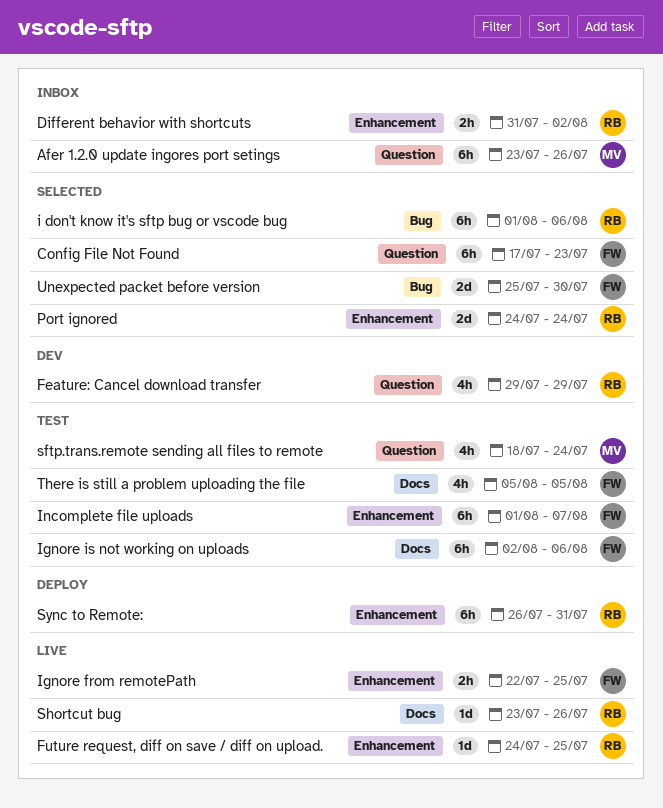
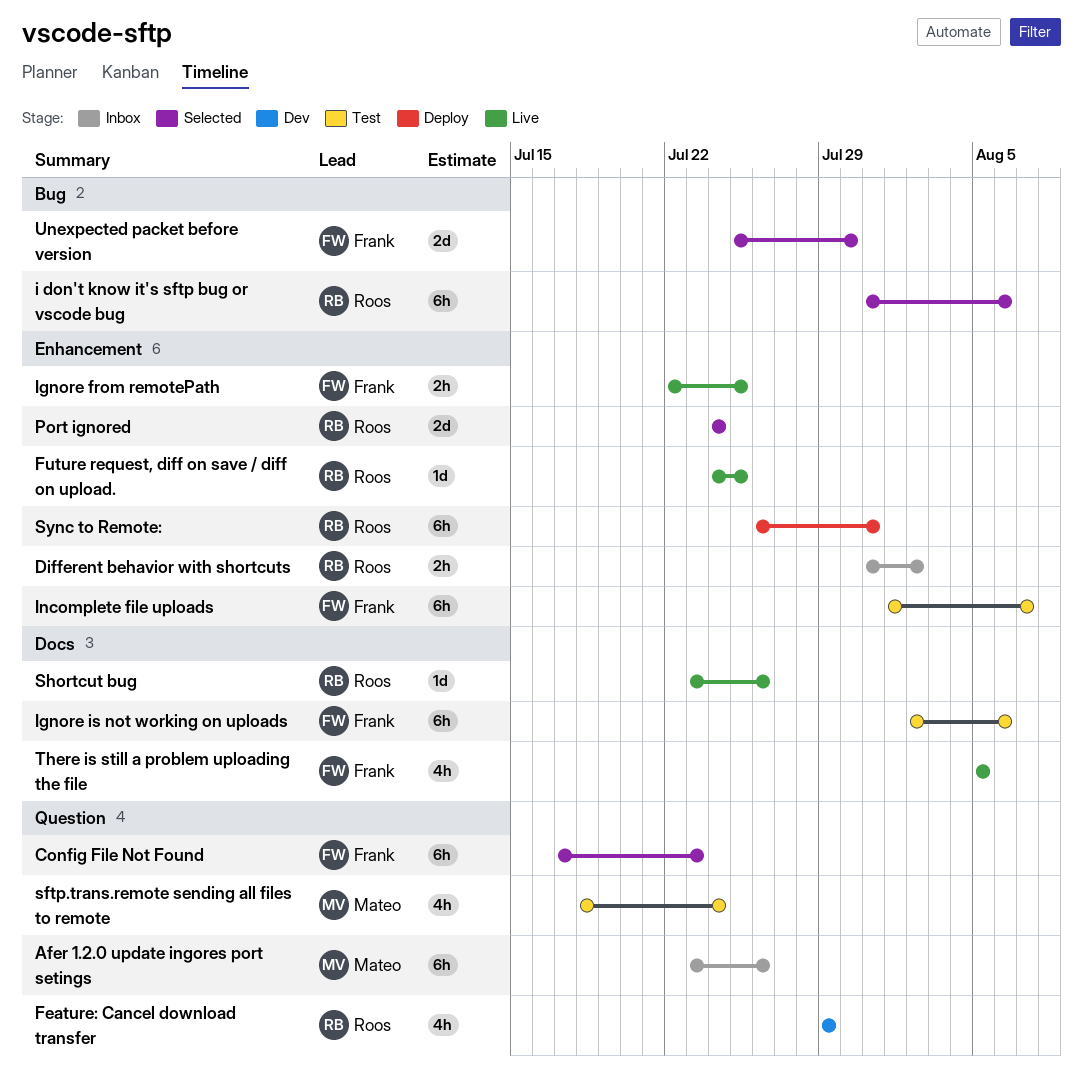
i don't know it's sftp bug or vscode bug, start: Aug 1 -> Jul 31
There is still a problem uploading the file, status: Test -> Live

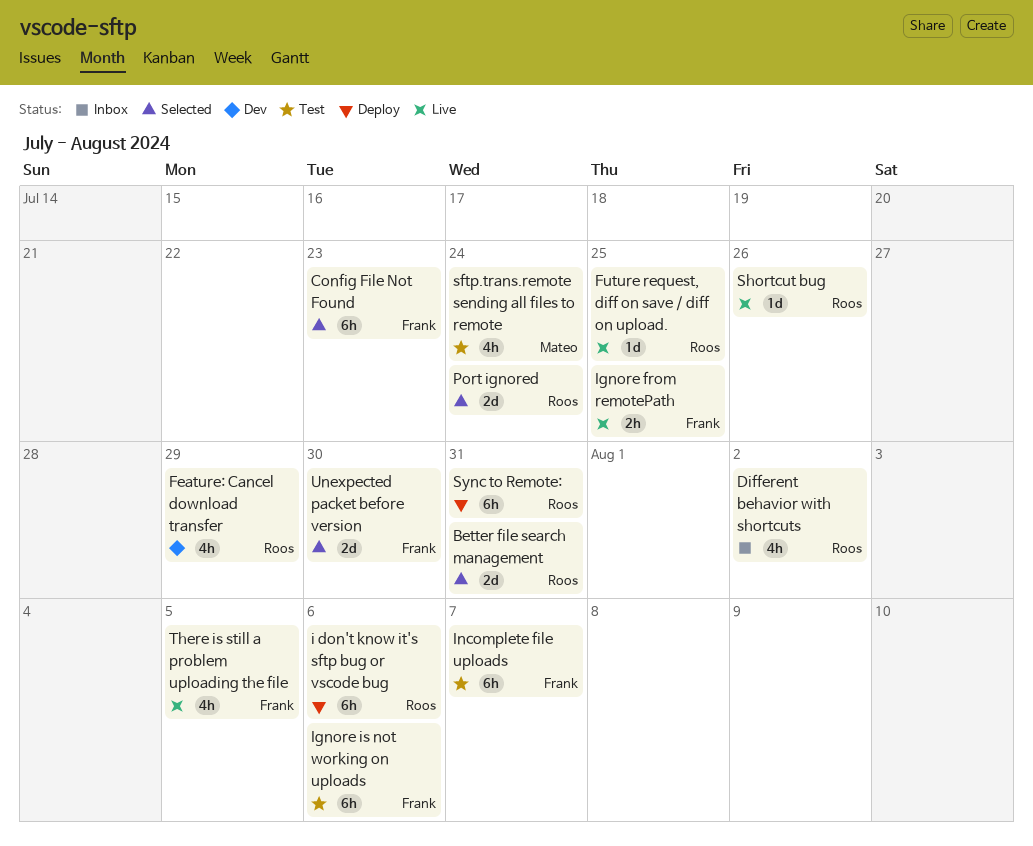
Afer 1.2.0 update ingores port setings: present -> none
Better file search management: none -> present
Different behavior with shortcuts, estimate: 2h -> 4h
i don't know it's sftp bug or vscode bug, status: Selected -> Deploy

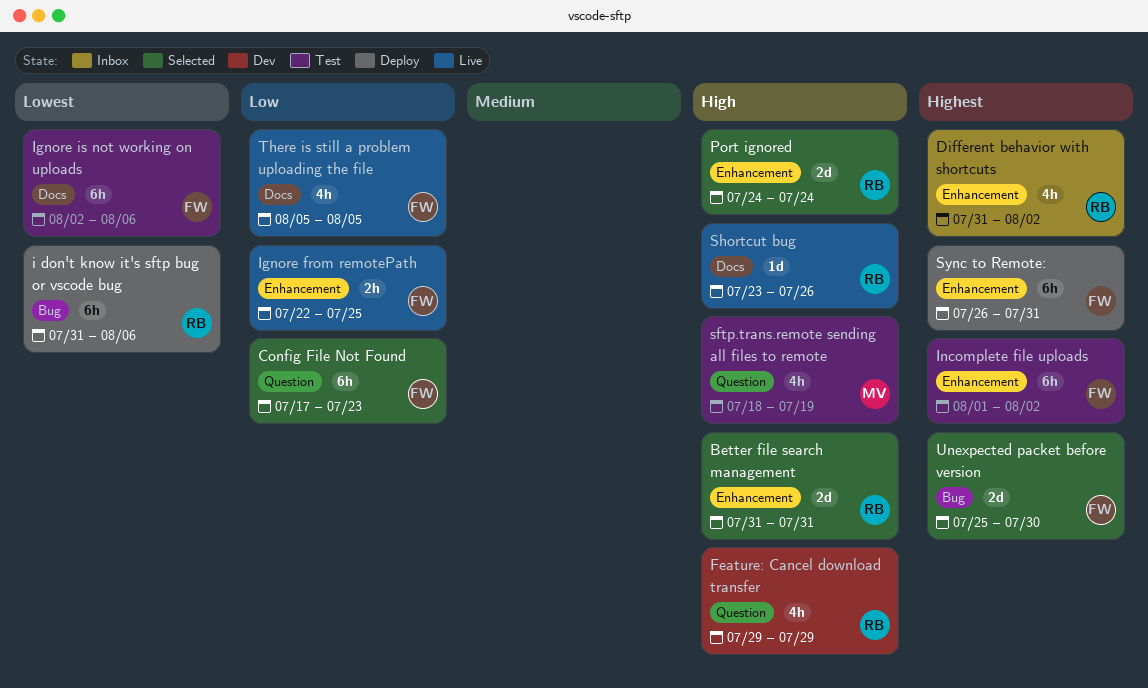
Future request, diff on save / diff on upload.: present -> none
Incomplete file uploads, due: Aug 7 -> Aug 2
sftp.trans.remote sending all files to remote, due: Jul 24 -> Jul 19
Sync to Remote:, owner: Roos -> Frank

